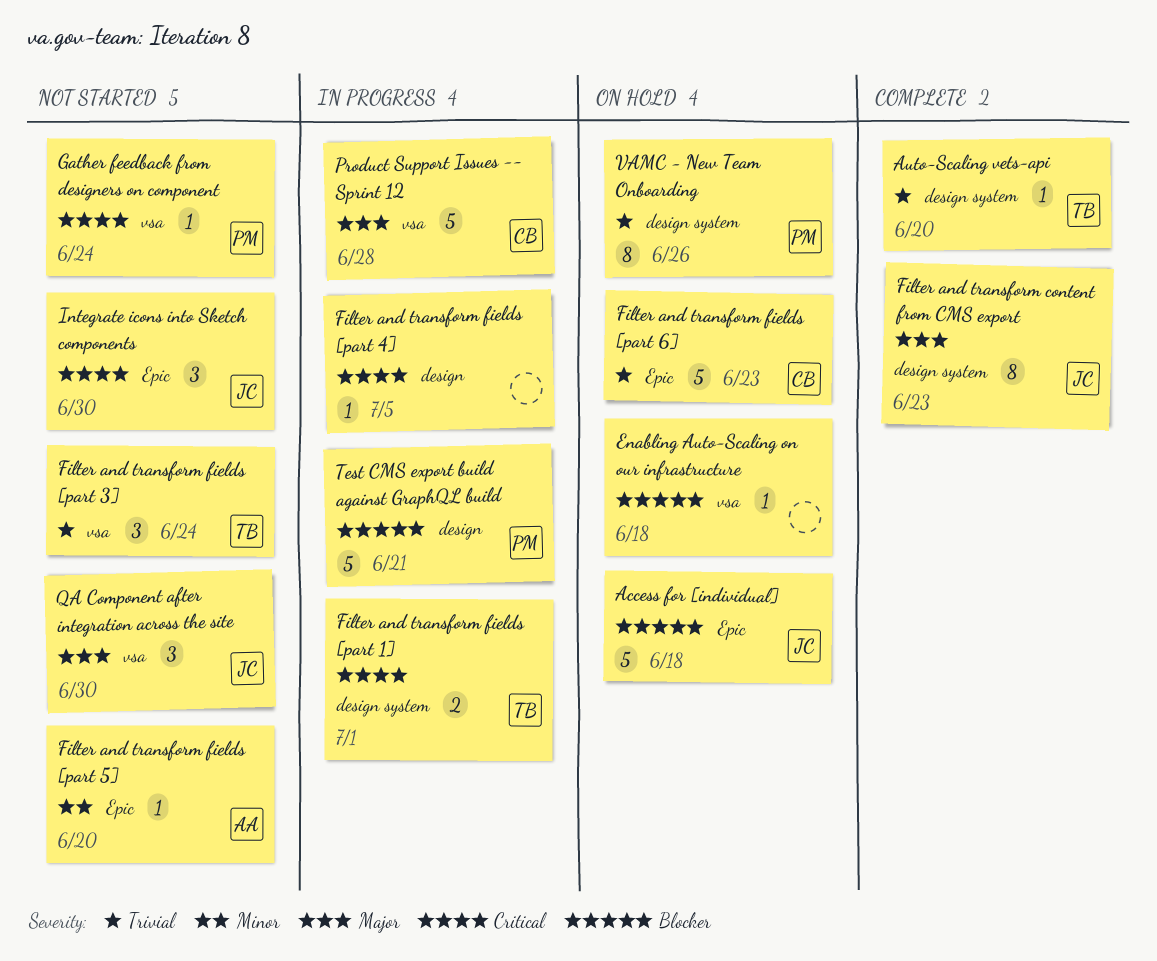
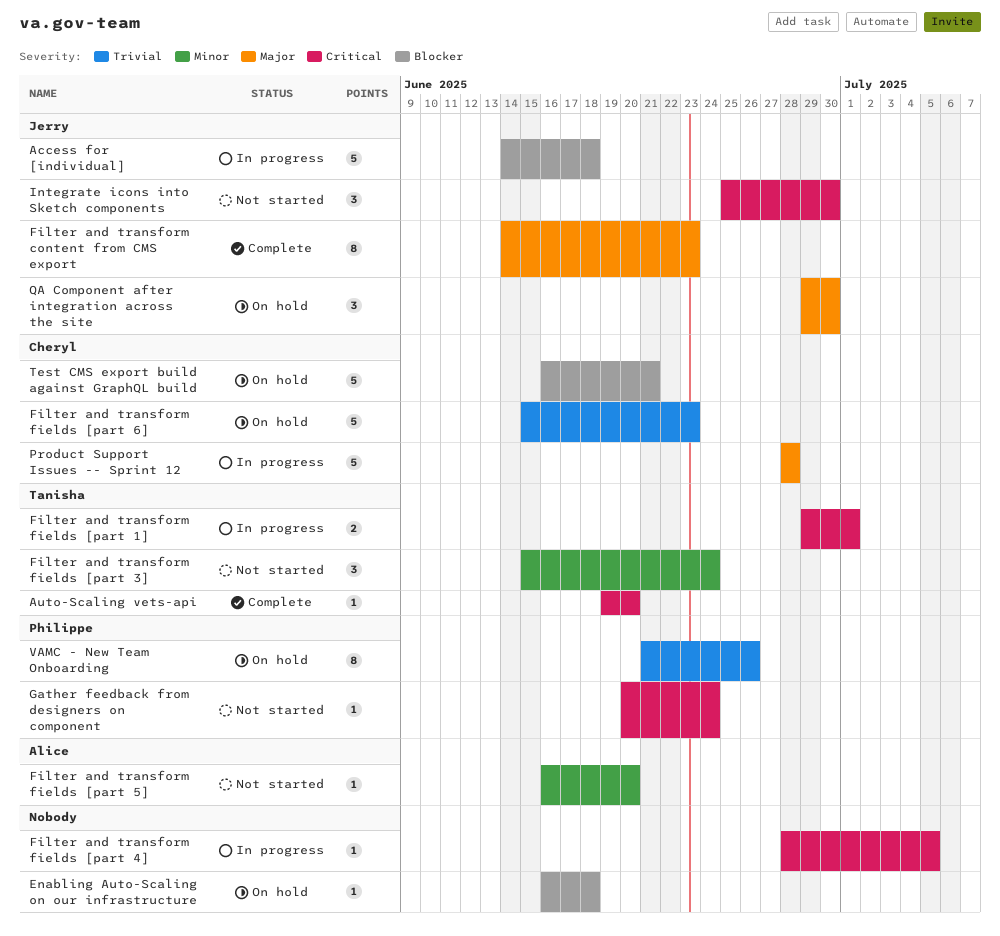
Access for [individual], status: On hold -> In progress
Auto-Scaling vets-api, priority: Trivial -> Critical
Filter and transform fields [part 3], priority: Trivial -> Minor
QA Component after integration across the site, status: Not started -> On hold
Test CMS export build against GraphQL build, status: In progress -> On hold
Test CMS export build against GraphQL build, owner: Philippe -> Cheryl

